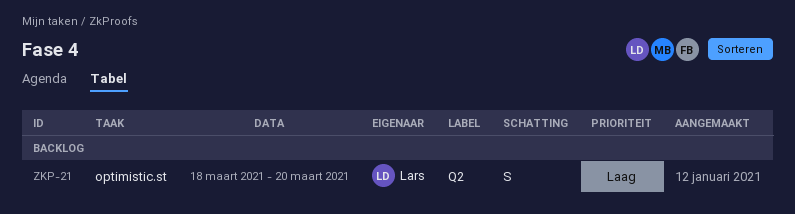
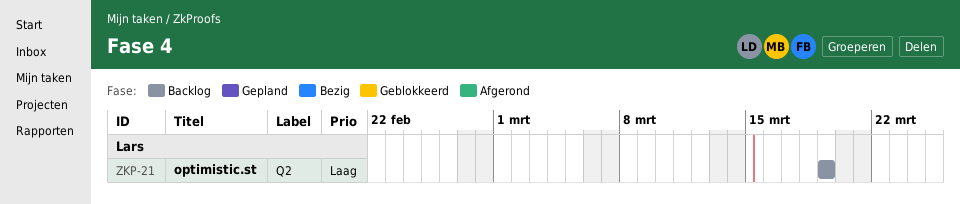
ZKP-21, start: Mar 18 -> Mar 19
ZKP-21, due: Mar 20 -> Mar 19

